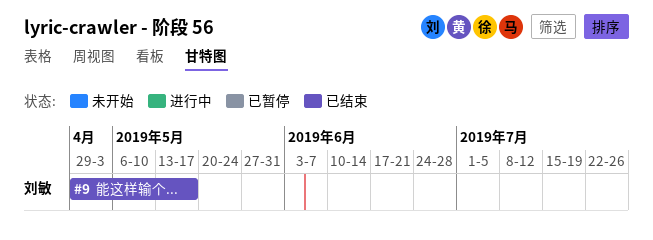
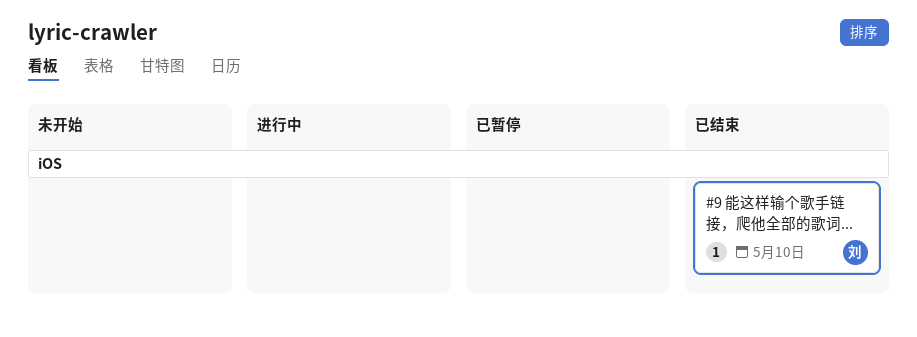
#9, due: May 17 -> May 10

